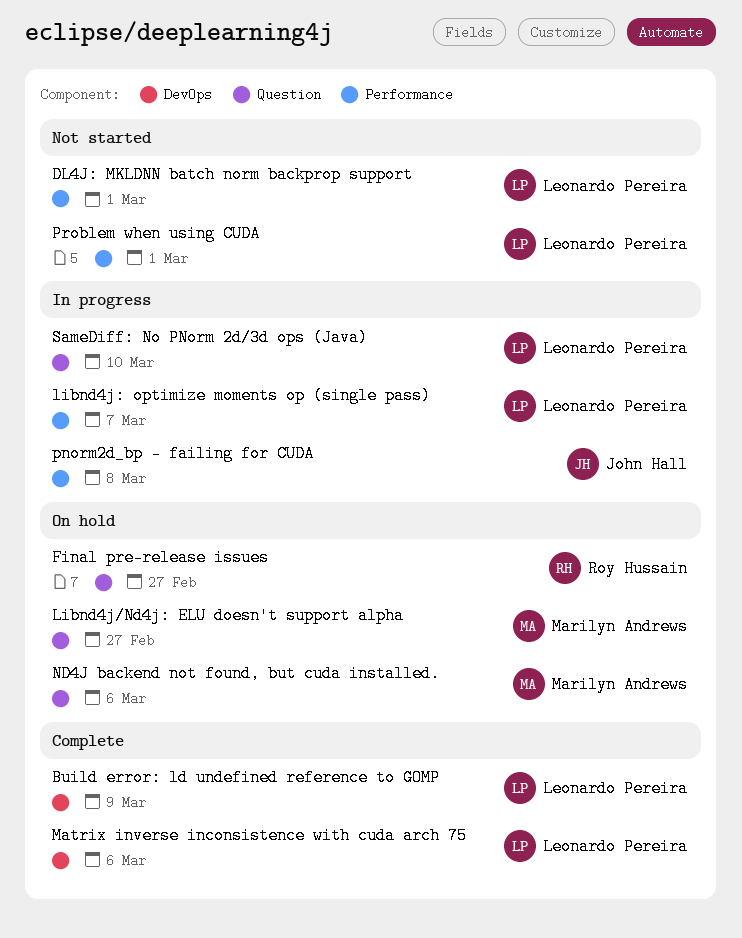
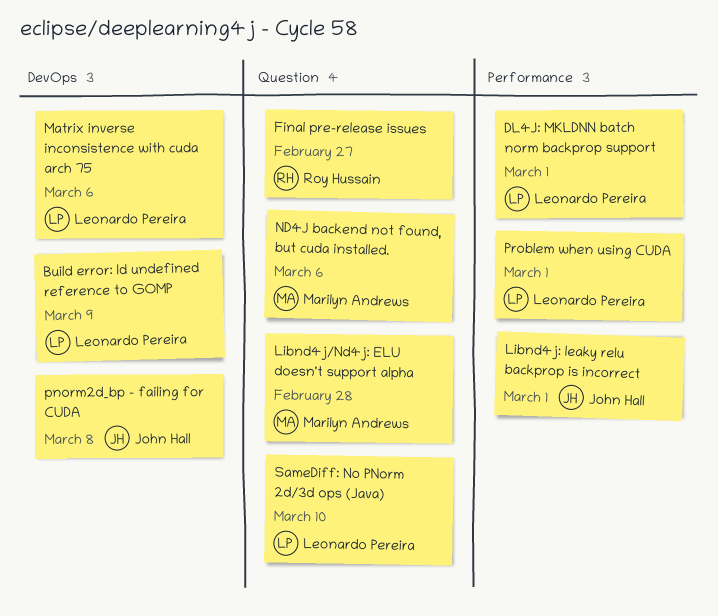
Libnd4j/Nd4j: ELU doesn't support alpha, due: Feb 27 -> Feb 28
Libnd4j: leaky relu backprop is incorrect: none -> present
libnd4j: optimize moments op (single pass): present -> none
pnorm2d_bp - failing for CUDA, label: Performance -> DevOps

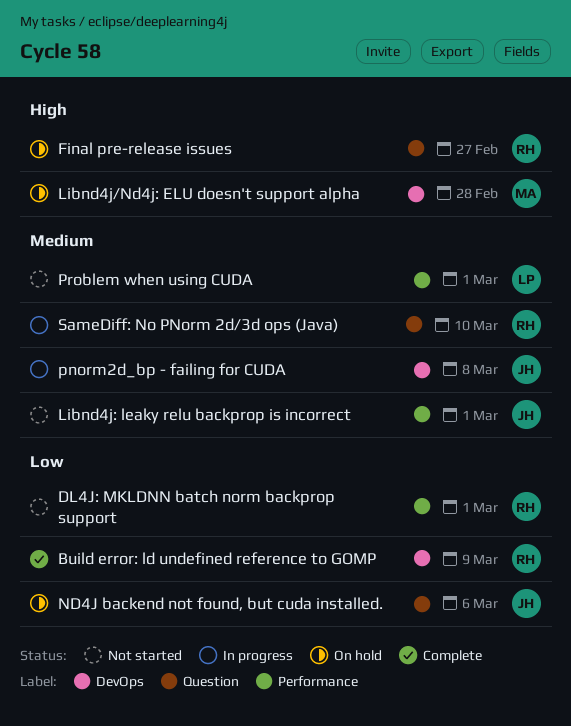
Build error: ld undefined reference to GOMP, owner: Leonardo Pereira -> Roy Hussain
DL4J: MKLDNN batch norm backprop support, owner: Leonardo Pereira -> Roy Hussain
Libnd4j/Nd4j: ELU doesn't support alpha, label: Question -> DevOps
Matrix inverse inconsistence with cuda arch 75: present -> none
ND4J backend not found, but cuda installed., owner: Marilyn Andrews -> John Hall
SameDiff: No PNorm 2d/3d ops (Java), owner: Leonardo Pereira -> Roy Hussain

